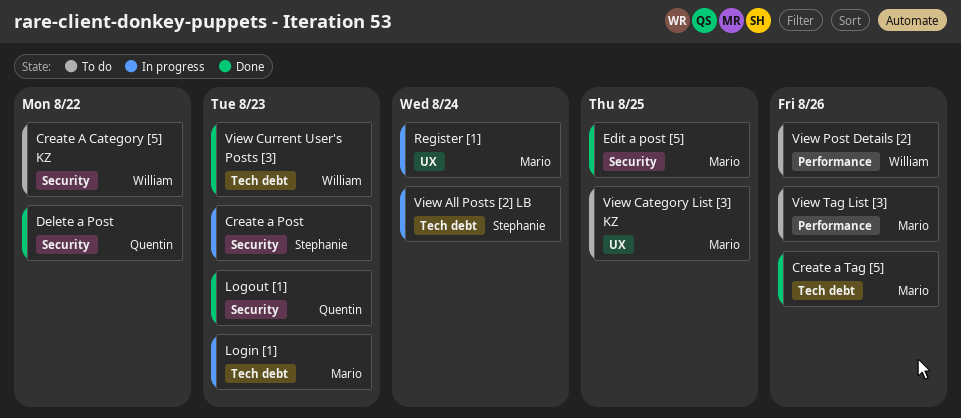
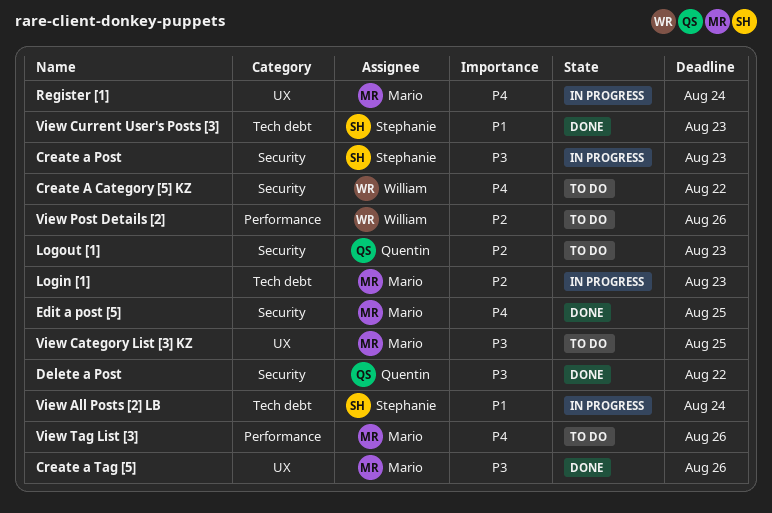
Create a Tag [5], label: Tech debt -> UX
Logout [1], status: Done -> To do
View Current User's Posts [3], owner: William -> Stephanie

